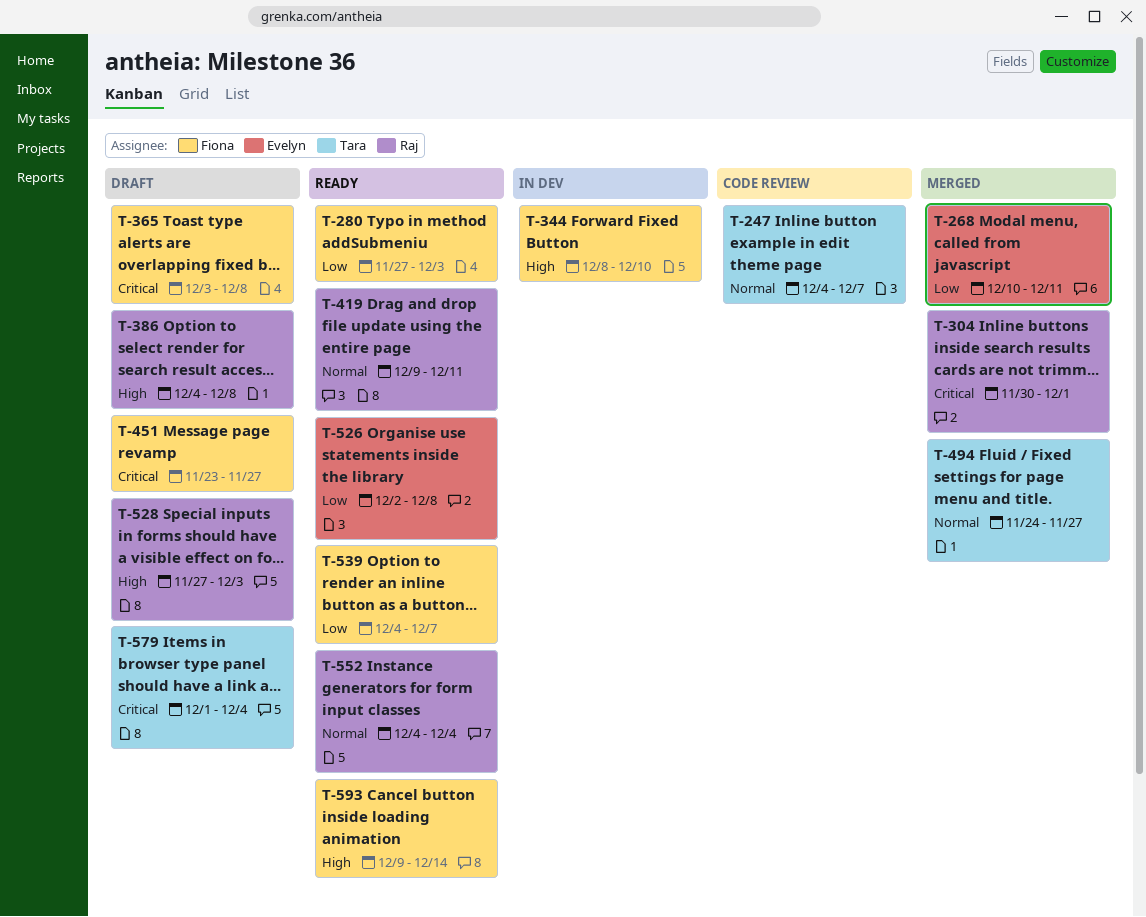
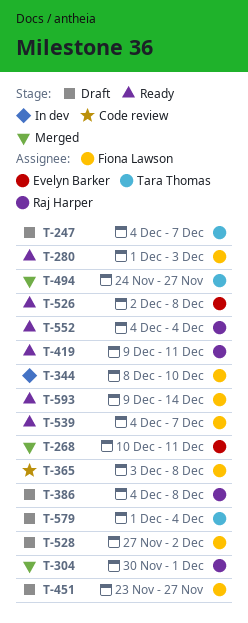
T-247, status: Code review -> Draft
T-280, start: Nov 27 -> Dec 1
T-365, status: Draft -> Code review
T-528, owner: Raj Harper -> Fiona Lawson
T-528, due: Dec 3 -> Dec 2

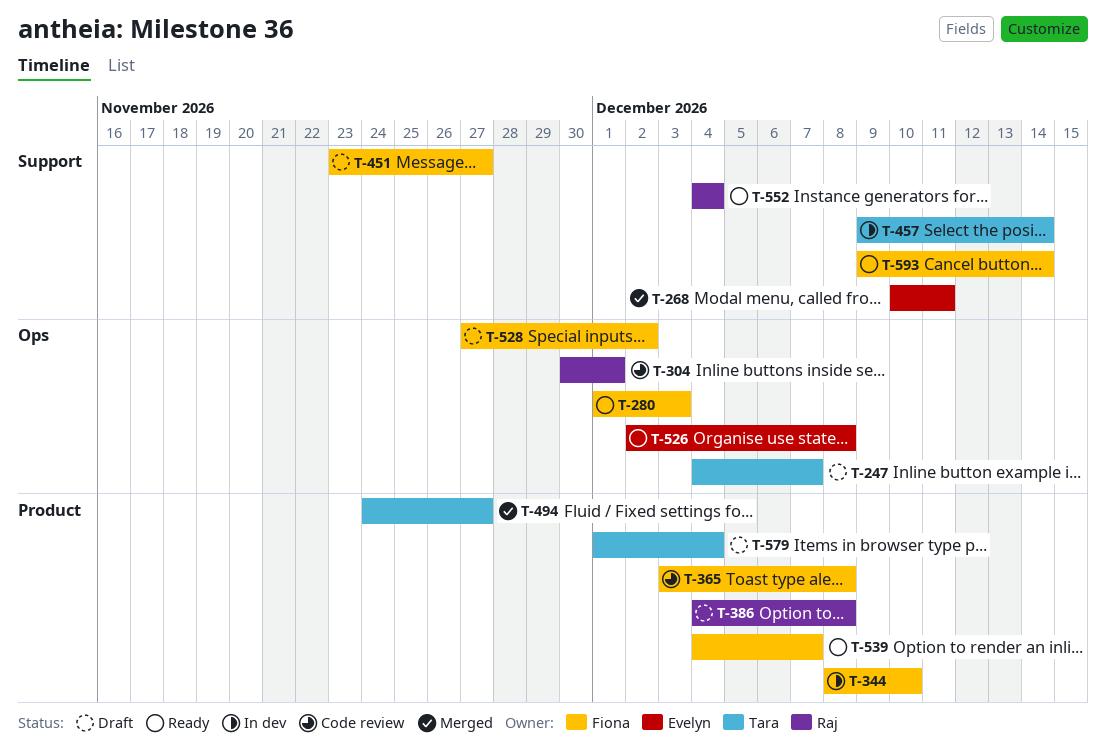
T-304, status: Merged -> Code review
T-419: present -> none
T-457: none -> present

